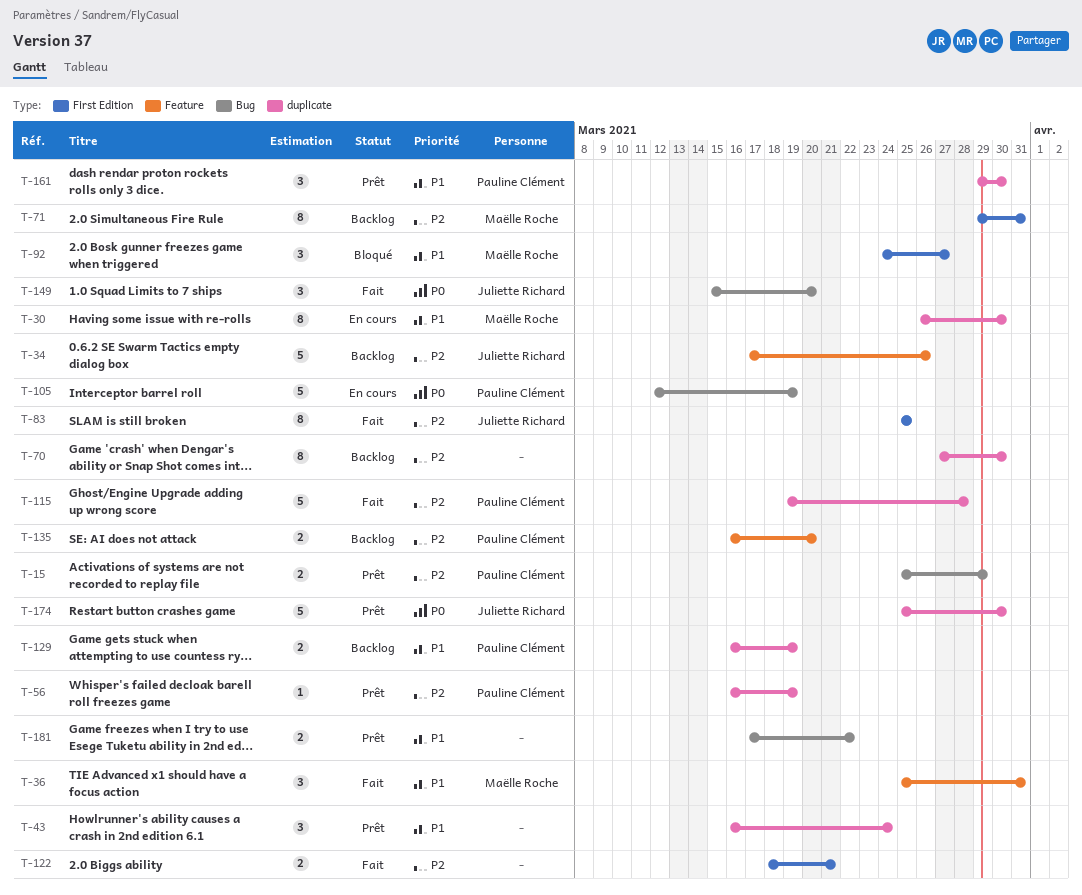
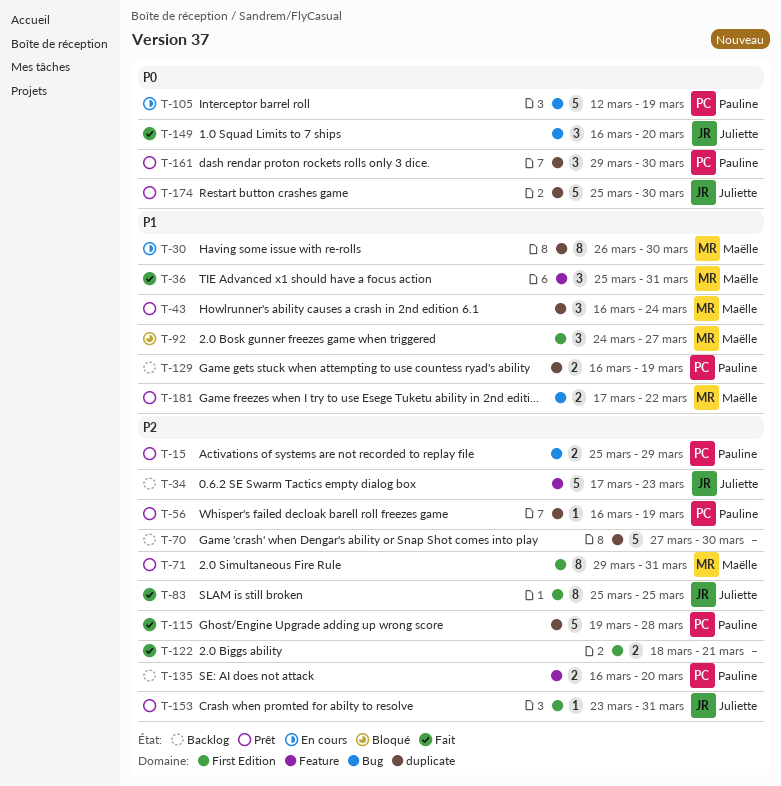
T-34, due: Mar 26 -> Mar 23
T-43, owner: none -> Maëlle Roche
T-70, estimate: 8 -> 5
T-71, status: Backlog -> Prêt
T-149, start: Mar 15 -> Mar 16
T-153: none -> present
T-161, priority: P1 -> P0
T-181, owner: none -> Maëlle Roche

